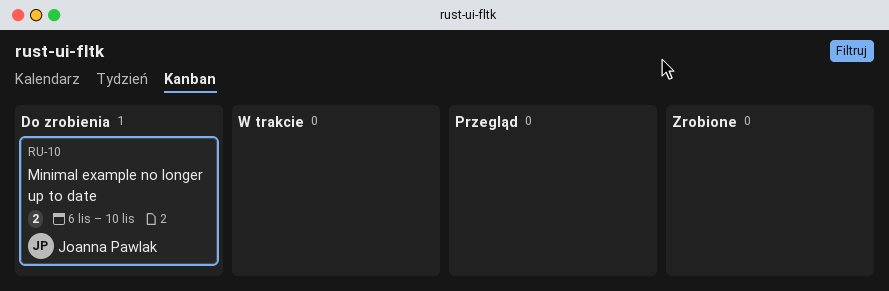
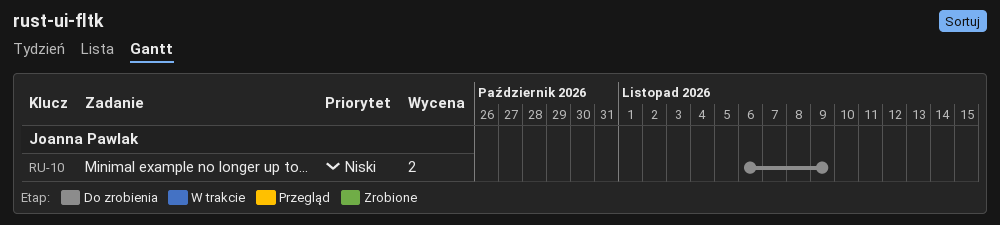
RU-10, due: Nov 10 -> Nov 9

